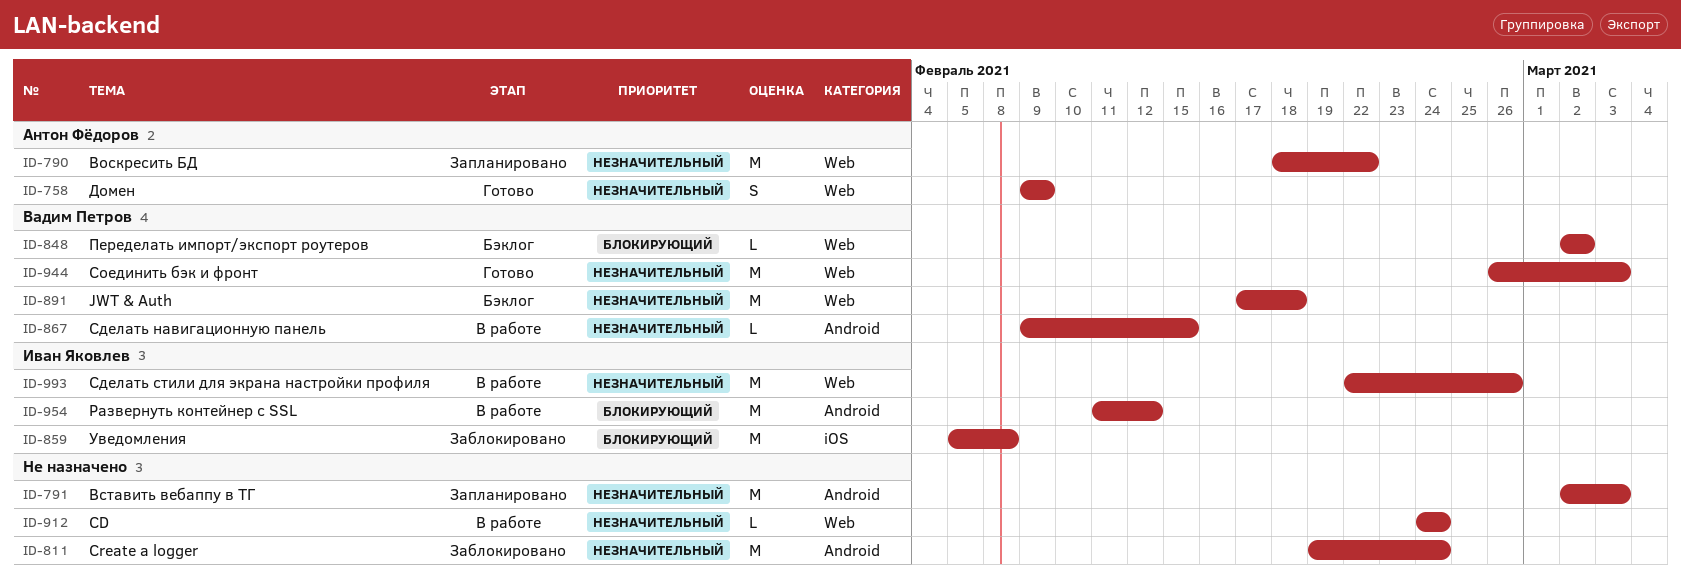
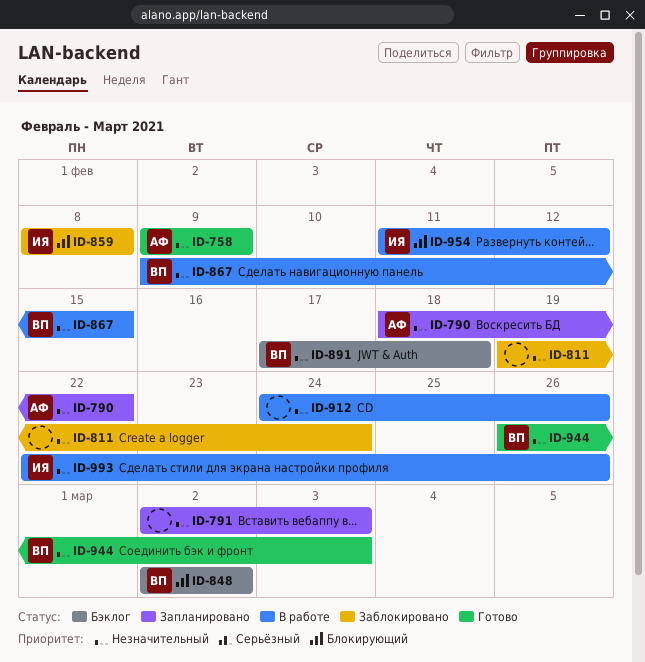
ID-859, start: Feb 5 -> Feb 8
ID-912, due: Feb 24 -> Feb 26

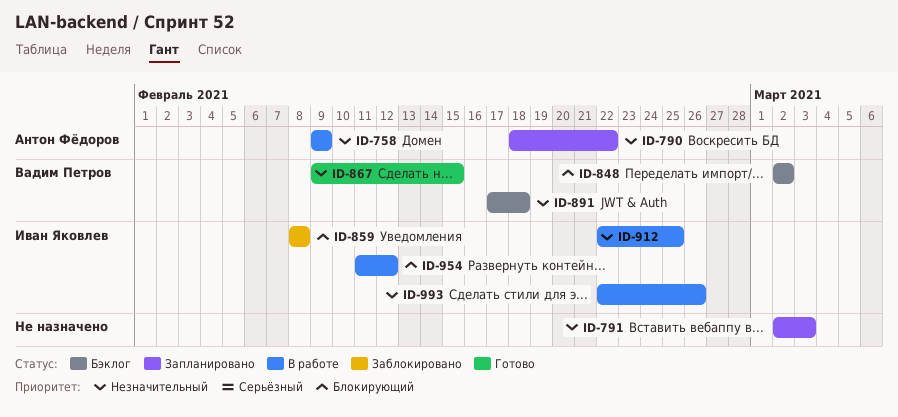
ID-758, status: Готово -> В работе
ID-811: present -> none
ID-867, status: В работе -> Готово
ID-912, owner: none -> Иван Яковлев
ID-912, start: Feb 24 -> Feb 22
ID-912, due: Feb 26 -> Feb 25
ID-944: present -> none

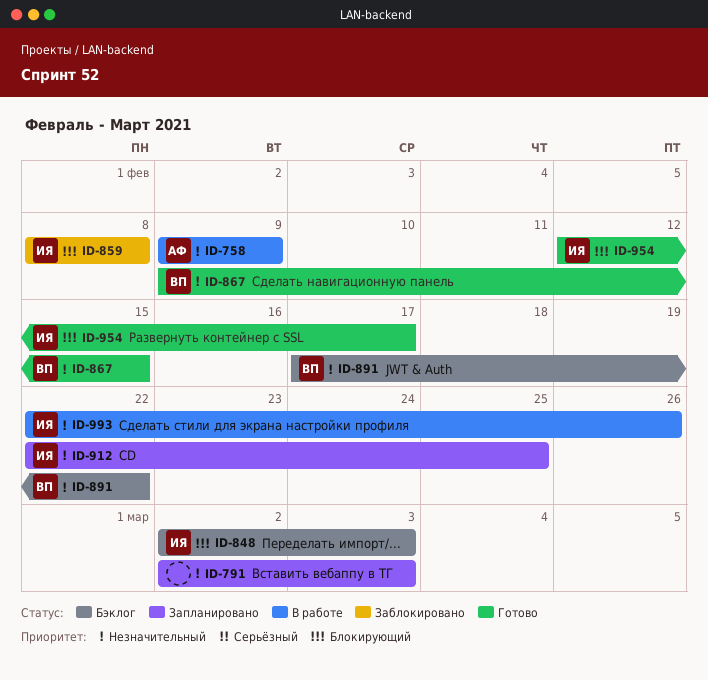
ID-790: present -> none
ID-848, owner: Вадим Петров -> Иван Яковлев
ID-848, due: Mar 2 -> Mar 3
ID-891, due: Feb 18 -> Feb 22
ID-912, status: В работе -> Запланировано
ID-954, status: В работе -> Готово
ID-954, start: Feb 11 -> Feb 12
ID-954, due: Feb 12 -> Feb 17

